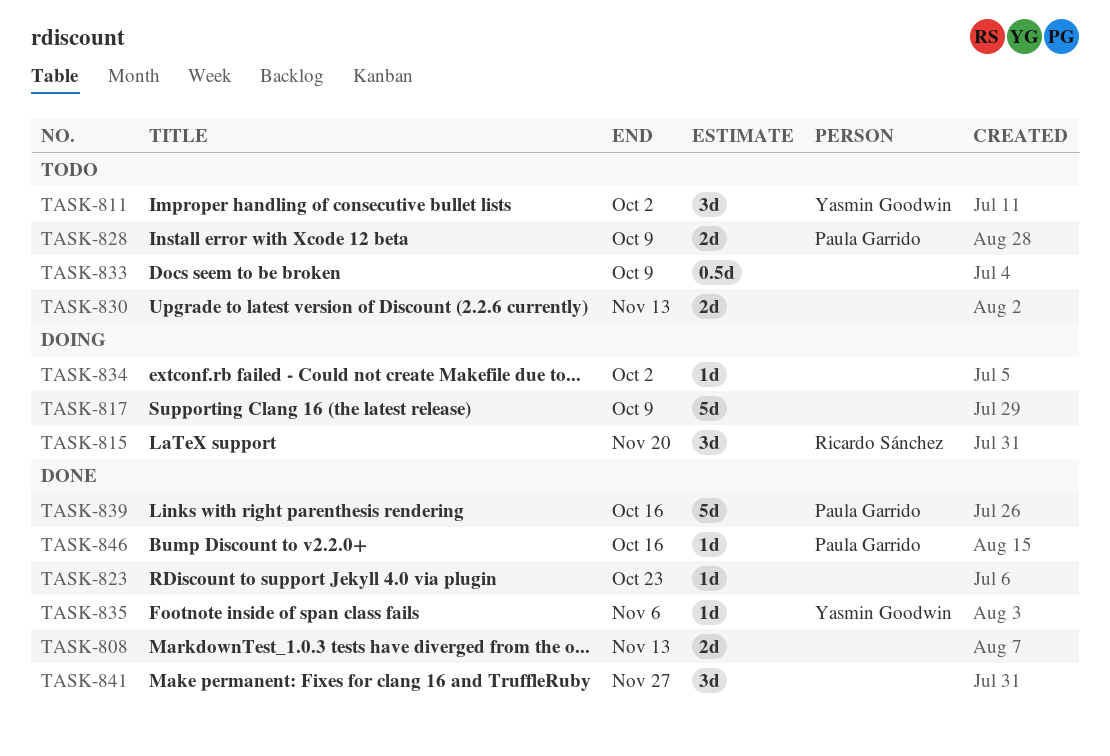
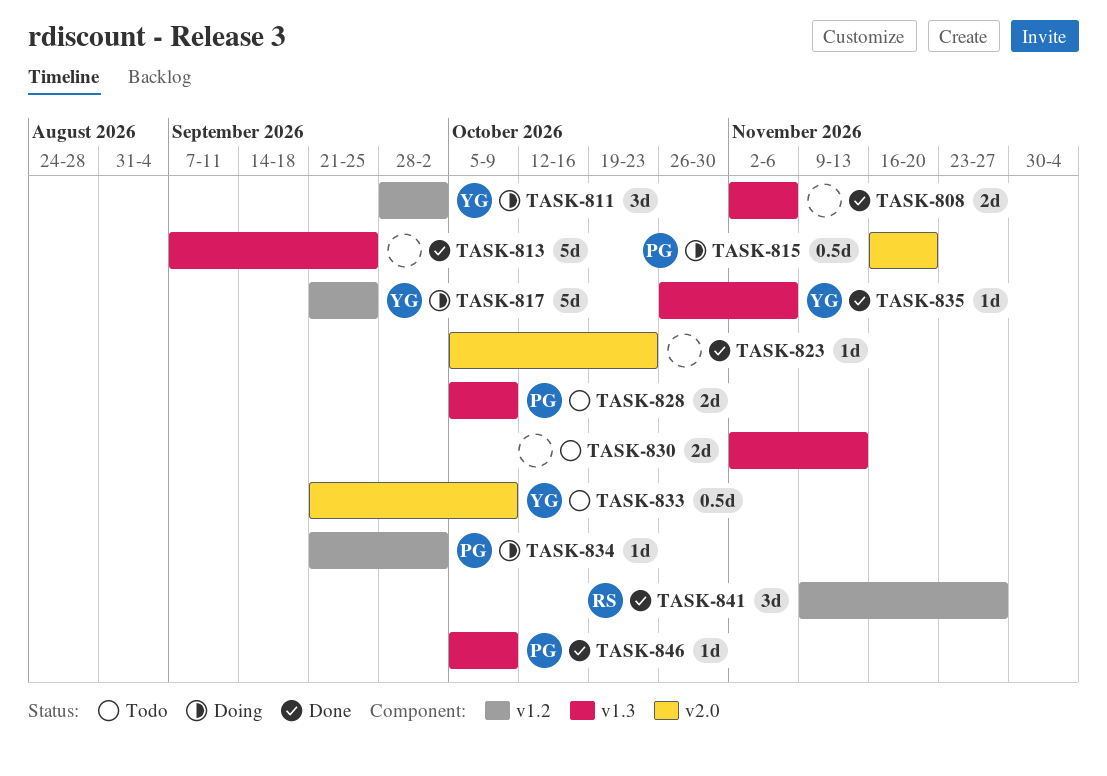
TASK-808, due: Nov 13 -> Nov 6
TASK-811, status: Todo -> Doing
TASK-813: none -> present
TASK-815, owner: Ricardo Sánchez -> Paula Garrido
TASK-815, estimate: 3d -> 0.5d
TASK-817, owner: none -> Yasmin Goodwin
TASK-817, due: Oct 9 -> Sep 25
TASK-833, owner: none -> Yasmin Goodwin
TASK-834, owner: none -> Paula Garrido
TASK-839: present -> none
TASK-841, owner: none -> Ricardo Sánchez
TASK-846, due: Oct 16 -> Oct 9

